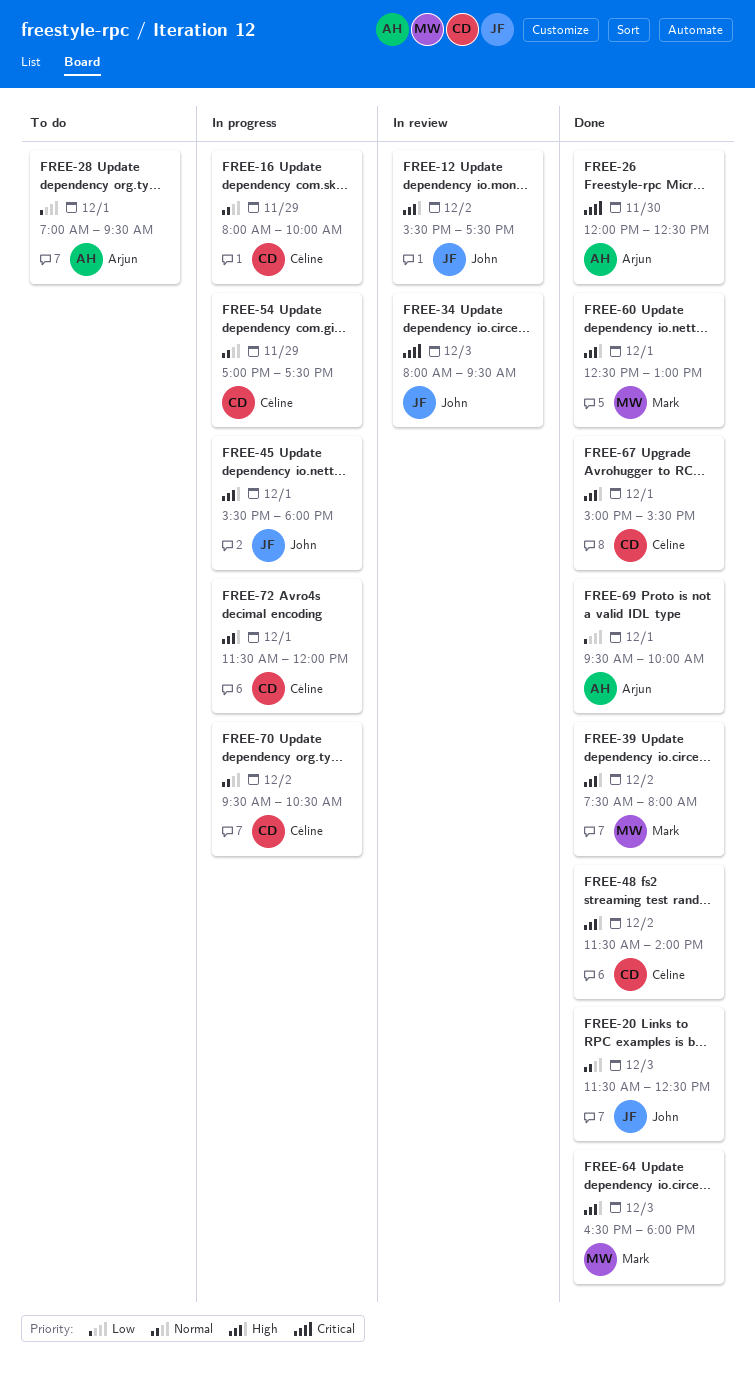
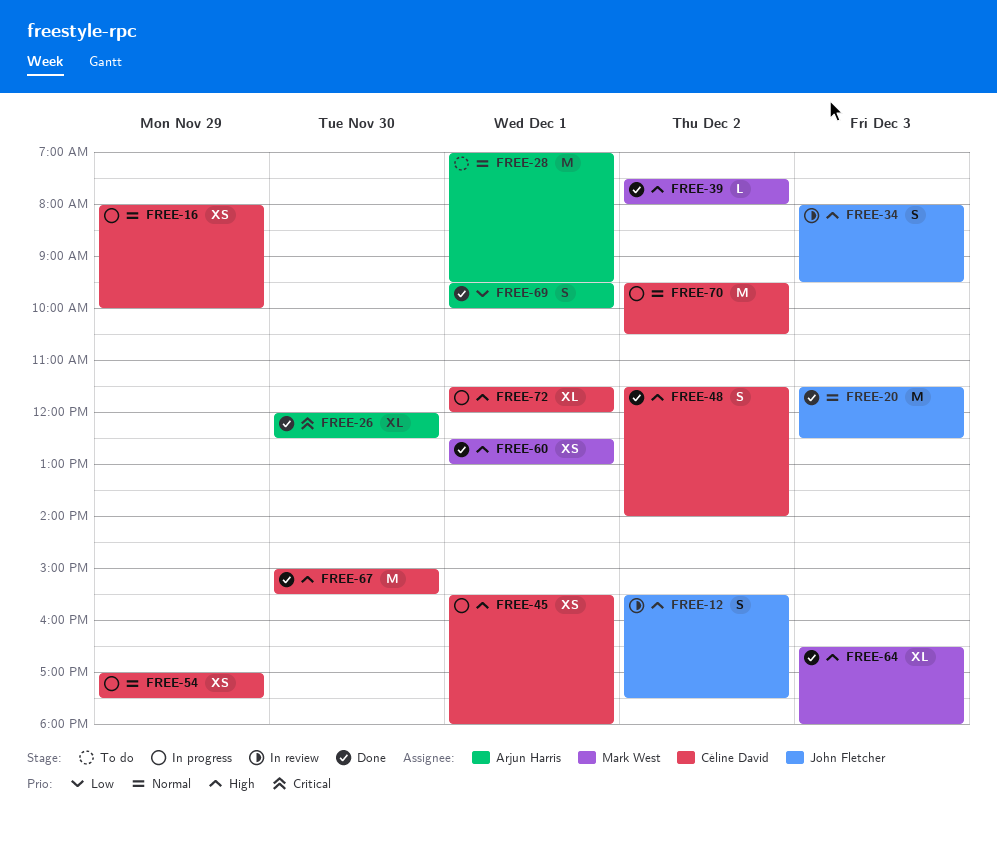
FREE-28, priority: Low -> Normal
FREE-34, priority: Critical -> High
FREE-45, owner: John Fletcher -> Céline David
FREE-67, day: Dec 1 -> Nov 30

